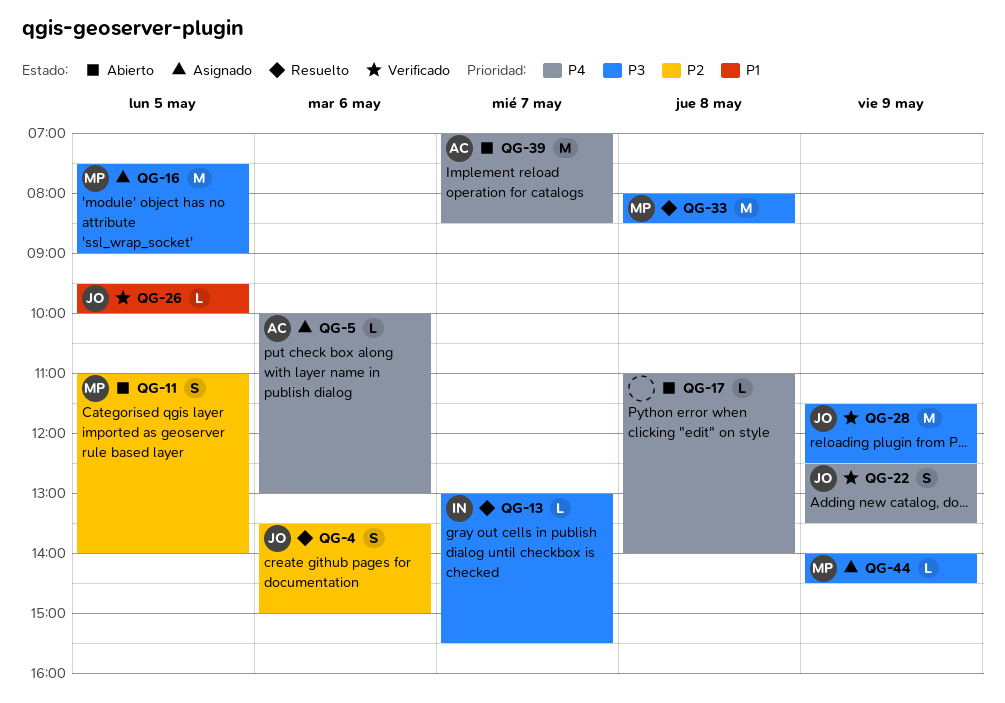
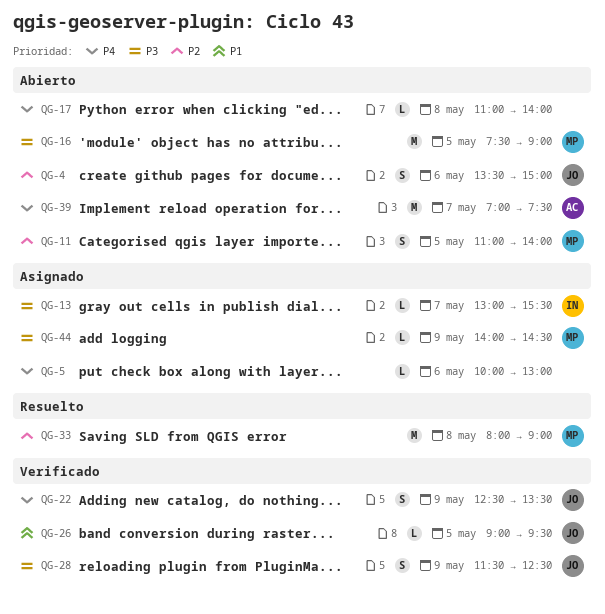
QG-4, status: Resuelto -> Abierto
QG-5, owner: AC -> none
QG-13, status: Resuelto -> Asignado
QG-16, status: Asignado -> Abierto
QG-26, begins: 09:30 -> 09:00
QG-26, ends: 10:00 -> 09:30
QG-28, estimate: M -> S
QG-33, priority: P3 -> P2
QG-33, ends: 08:30 -> 09:00
QG-39, ends: 08:30 -> 07:30

